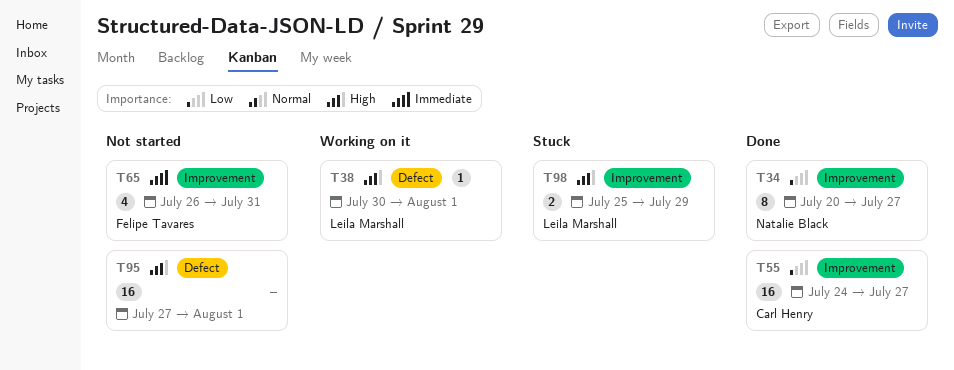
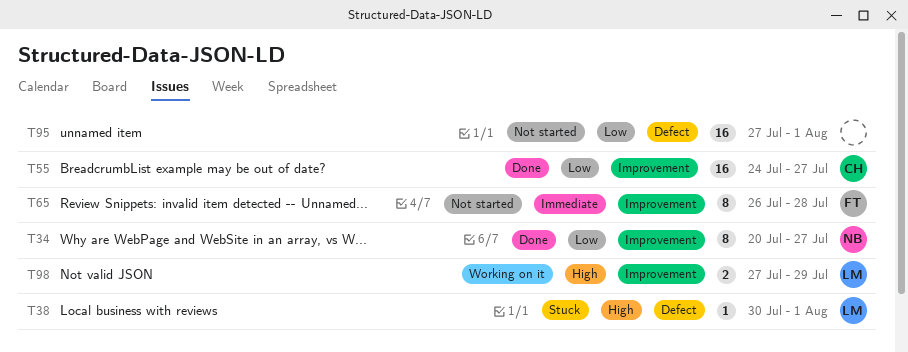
T38, status: Working on it -> Stuck
T65, estimate: 4 -> 8
T65, due: Jul 31 -> Jul 28
T95, priority: High -> Low
T98, status: Stuck -> Working on it
T98, start: Jul 25 -> Jul 27

